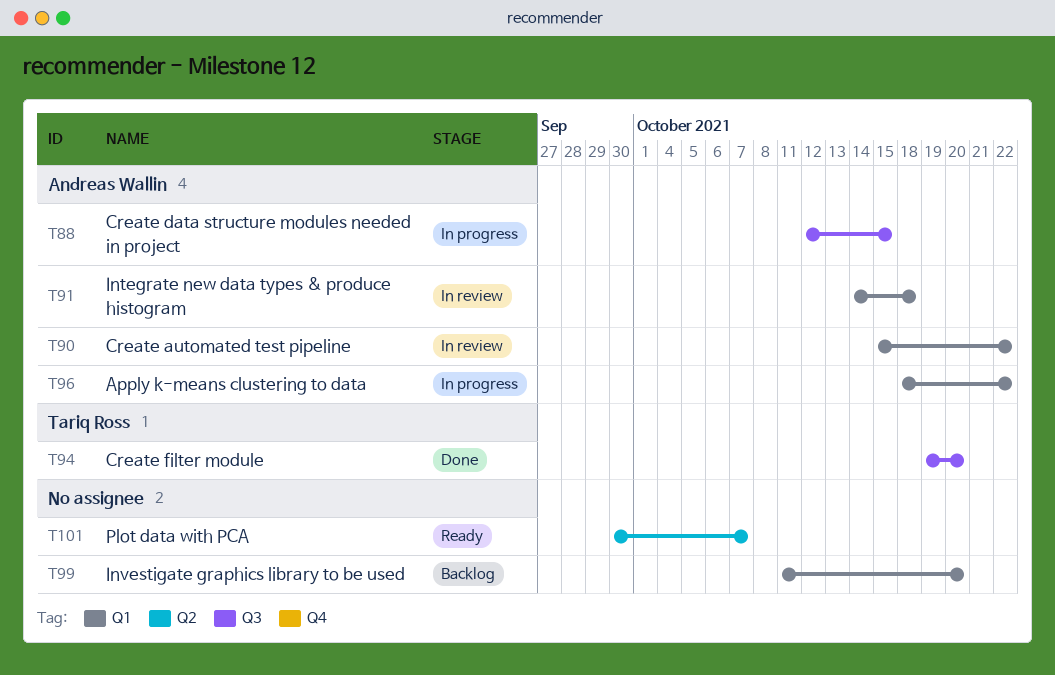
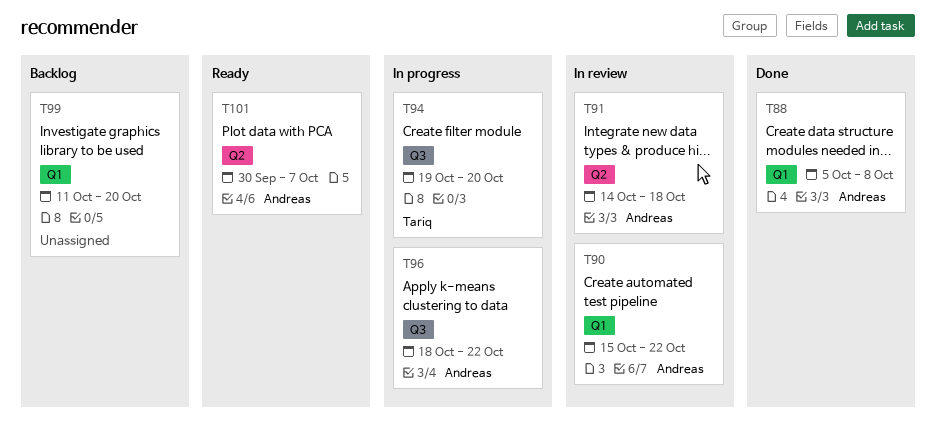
T88, status: In progress -> Done
T88, label: Q3 -> Q1
T88, start: Oct 12 -> Oct 5
T88, due: Oct 15 -> Oct 8
T91, label: Q1 -> Q2
T94, status: Done -> In progress
T96, label: Q1 -> Q3
T101, owner: none -> Andreas Wallin

